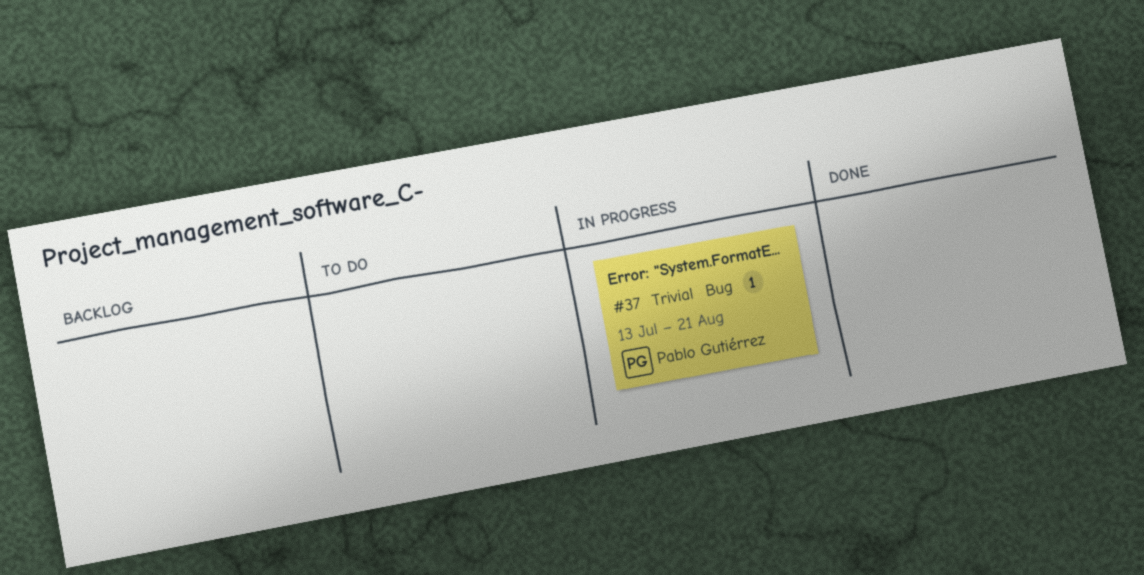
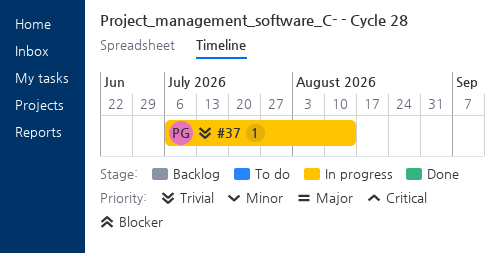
#37, start: Jul 13 -> Jul 6
#37, due: Aug 21 -> Aug 14

